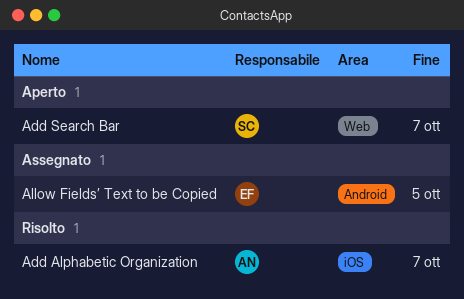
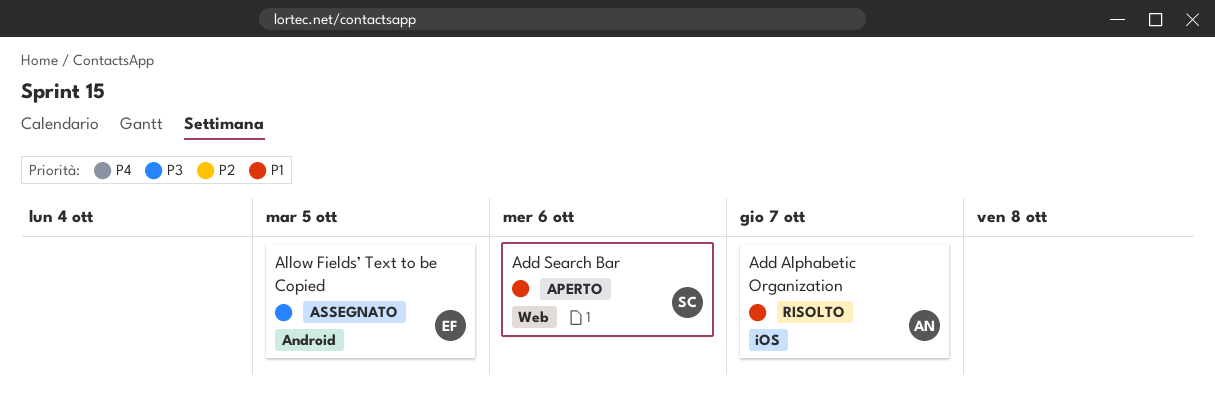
Add Search Bar, due: Oct 7 -> Oct 6

